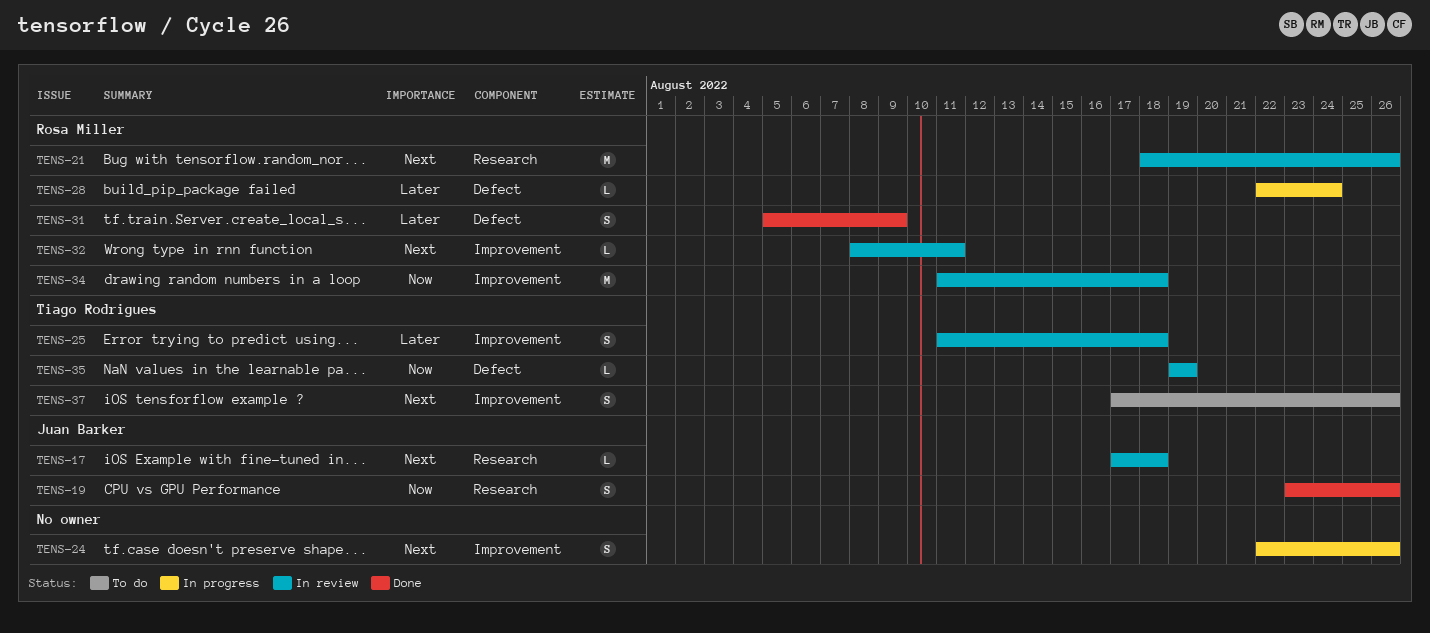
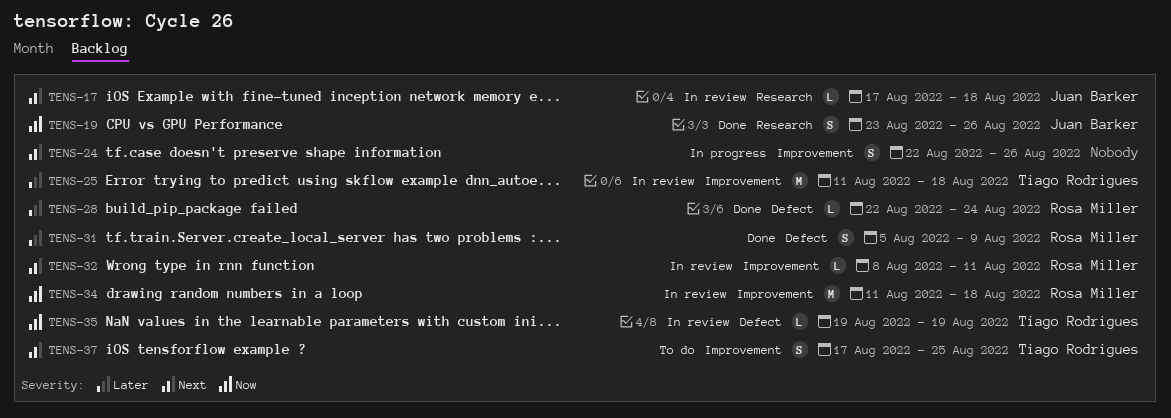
TENS-21: present -> none
TENS-25, estimate: S -> M
TENS-28, status: In progress -> Done
TENS-37, due: Aug 26 -> Aug 25

